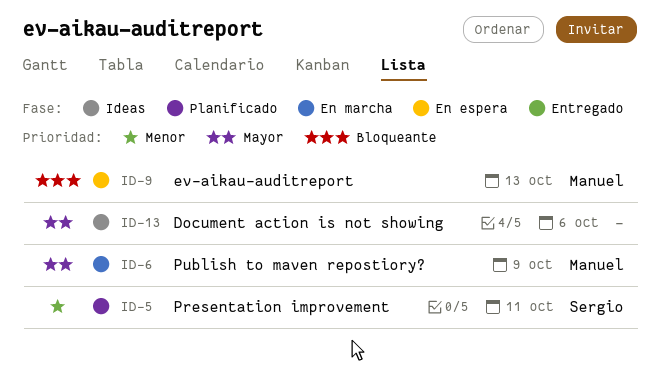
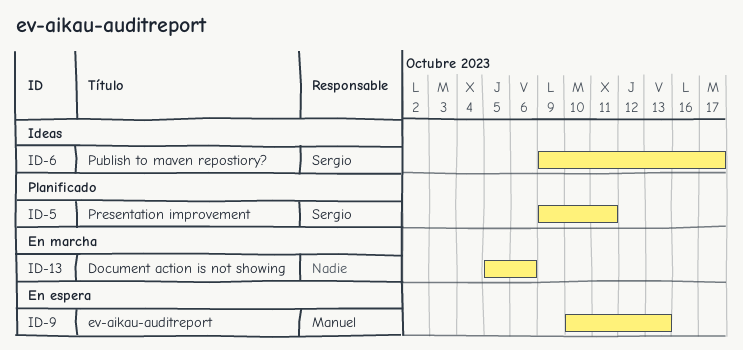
ID-6, status: En marcha -> Ideas
ID-6, owner: Manuel -> Sergio
ID-6, due: Oct 9 -> Oct 17
ID-13, status: Ideas -> En marcha

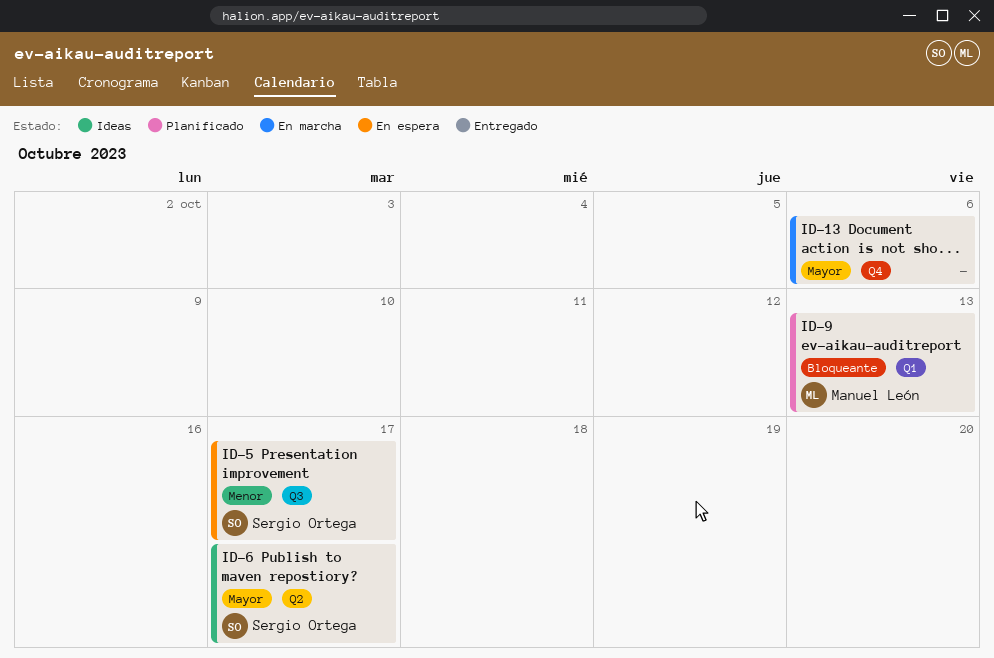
ID-5, status: Planificado -> En espera
ID-5, due: Oct 11 -> Oct 17
ID-9, status: En espera -> Planificado

